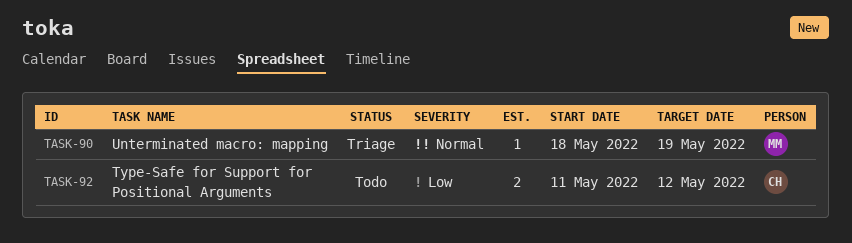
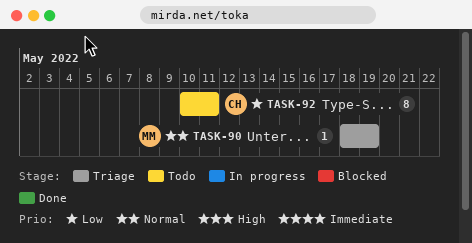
TASK-92, estimate: 2 -> 8
TASK-92, start: May 11 -> May 10
TASK-92, due: May 12 -> May 11

